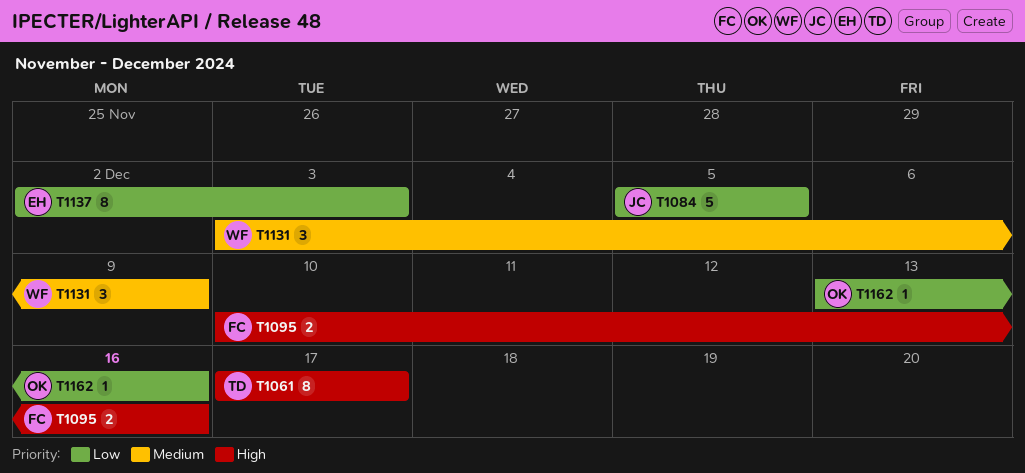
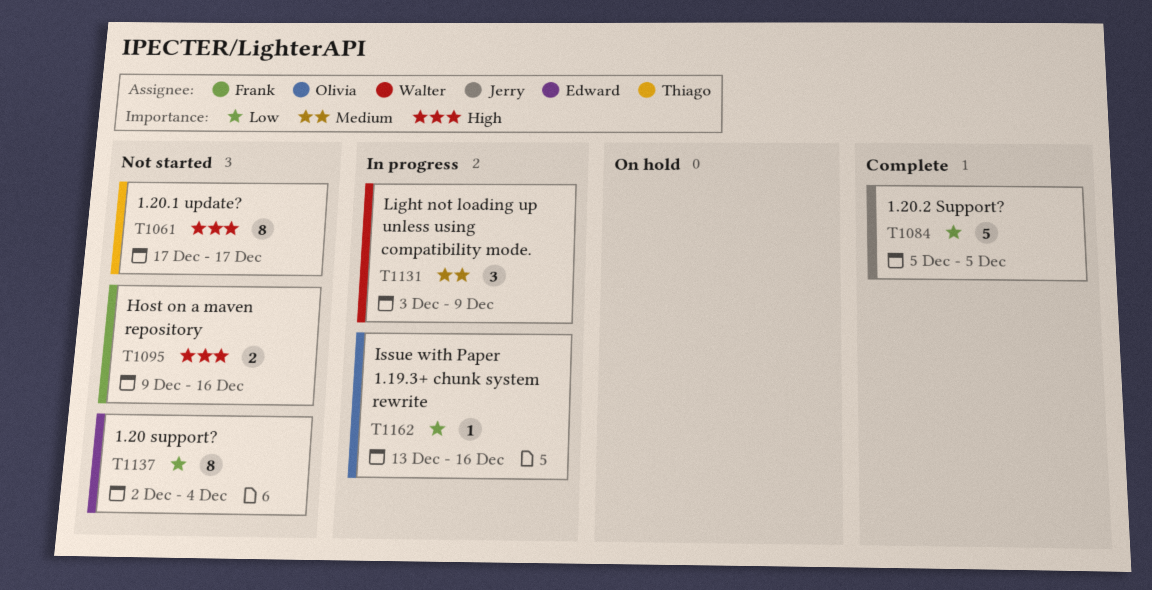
T1095, start: Dec 10 -> Dec 9
T1137, due: Dec 3 -> Dec 4

